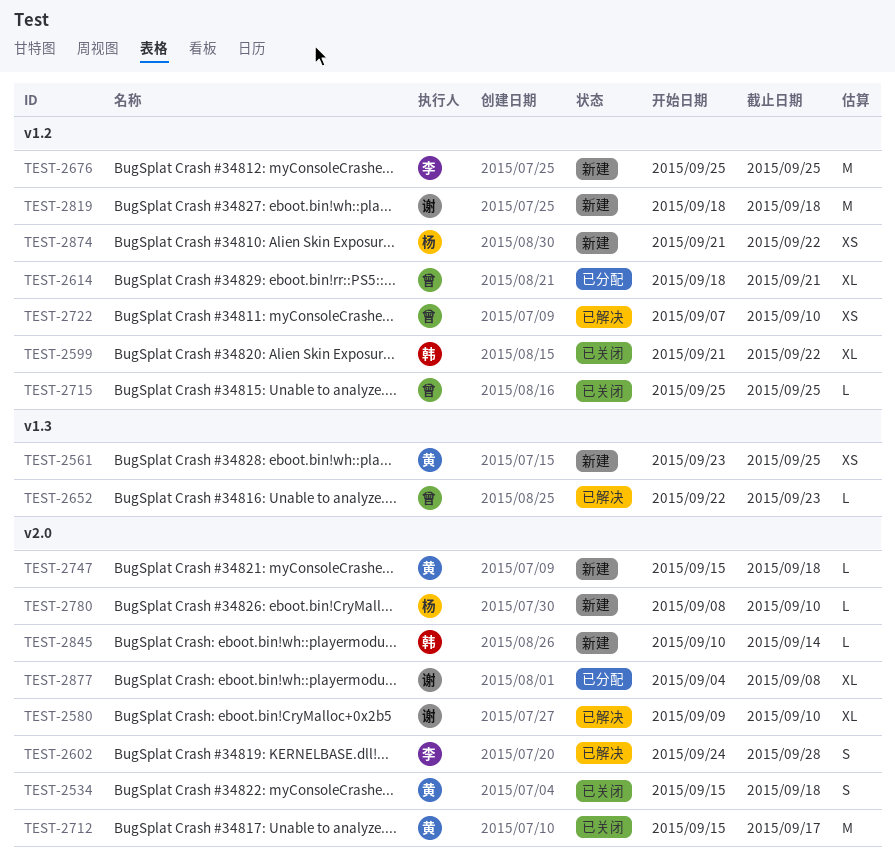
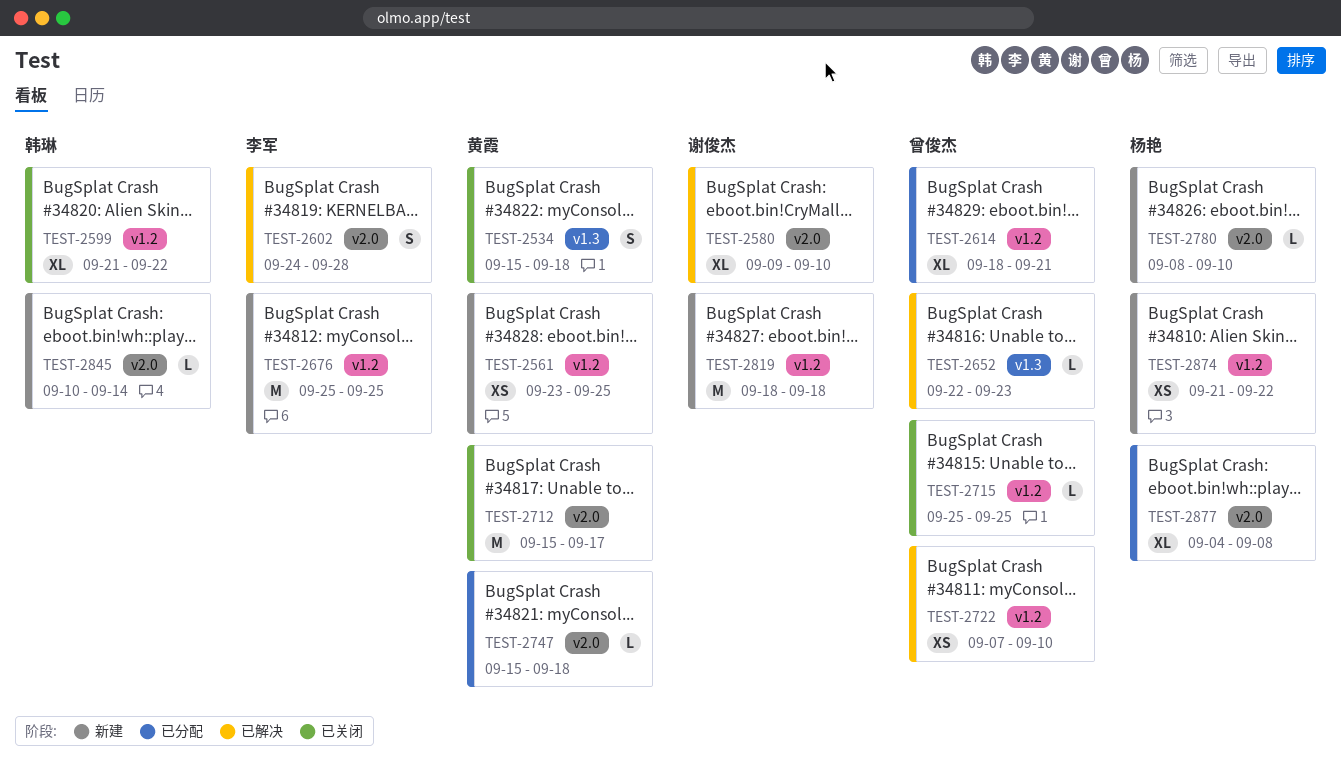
TEST-2534, label: v2.0 -> v1.3
TEST-2561, label: v1.3 -> v1.2
TEST-2747, status: 新建 -> 已分配
TEST-2877, owner: 谢俊杰 -> 杨艳

